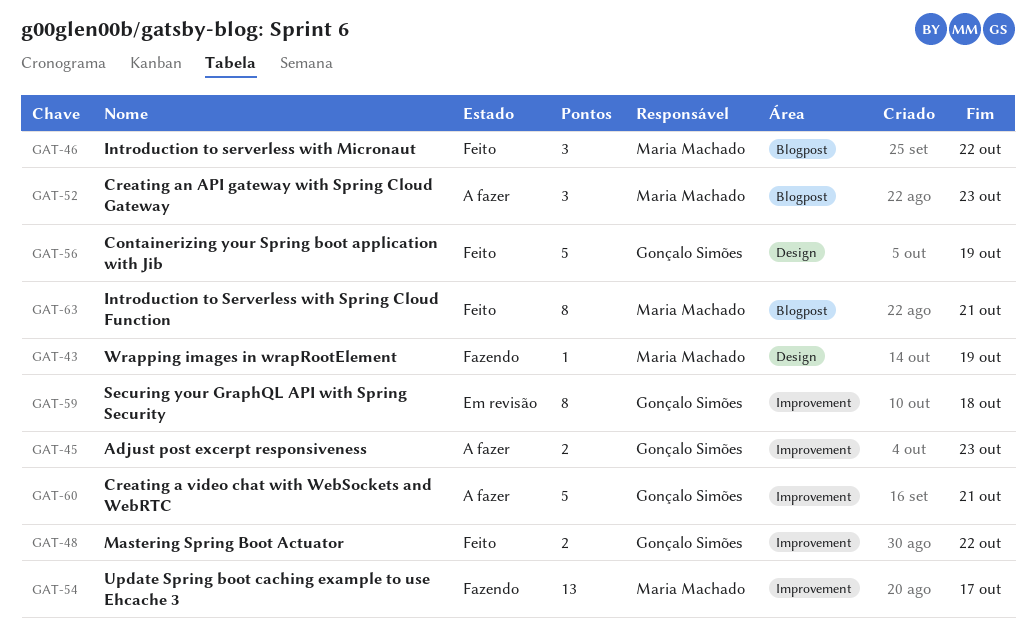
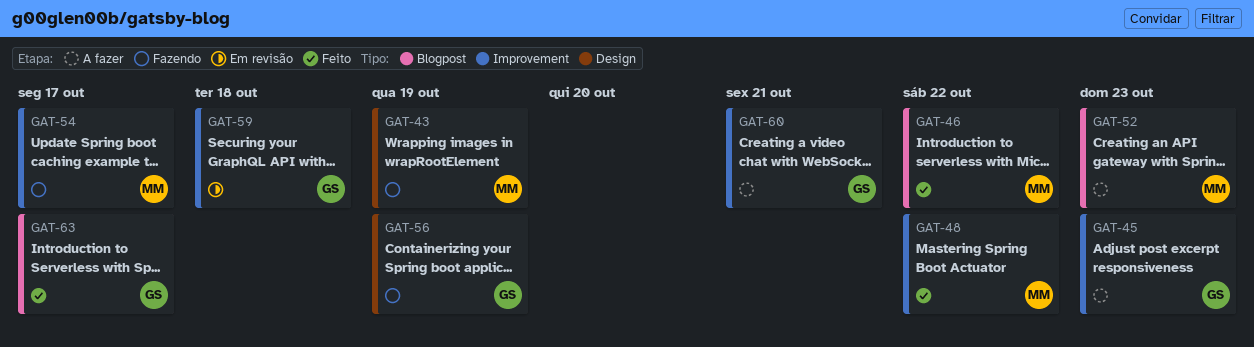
GAT-48, owner: Gonçalo Simões -> Maria Machado
GAT-56, status: Feito -> Fazendo
GAT-63, owner: Maria Machado -> Gonçalo Simões
GAT-63, due: Oct 21 -> Oct 17

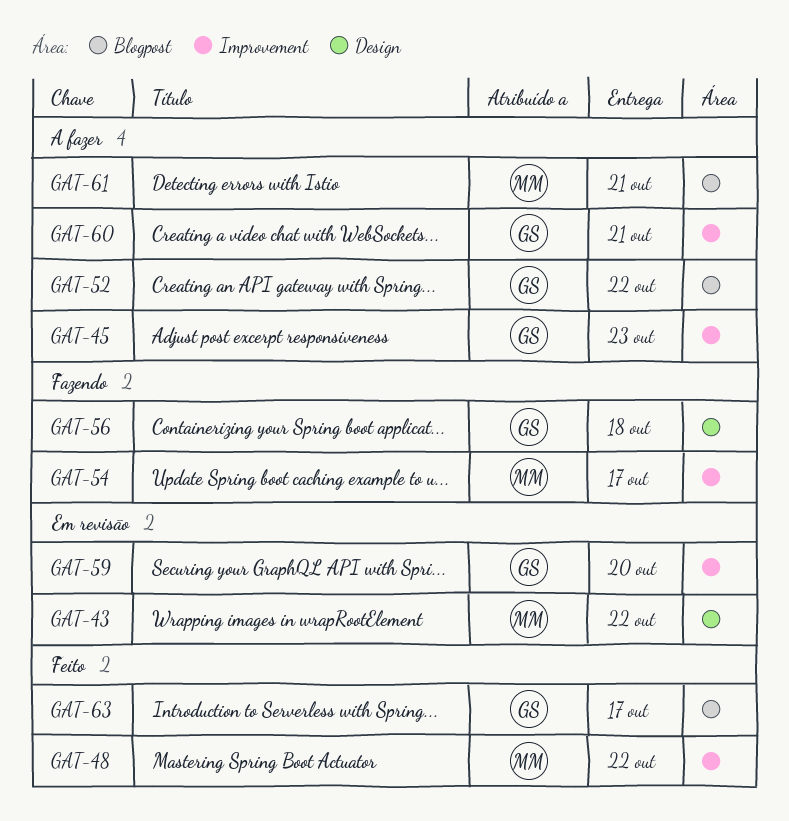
GAT-43, status: Fazendo -> Em revisão
GAT-43, due: Oct 19 -> Oct 22
GAT-46: present -> none
GAT-52, owner: MM -> GS
GAT-52, due: Oct 23 -> Oct 22
GAT-56, due: Oct 19 -> Oct 18
GAT-59, due: Oct 18 -> Oct 20
GAT-61: none -> present

